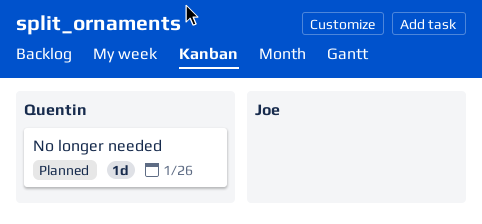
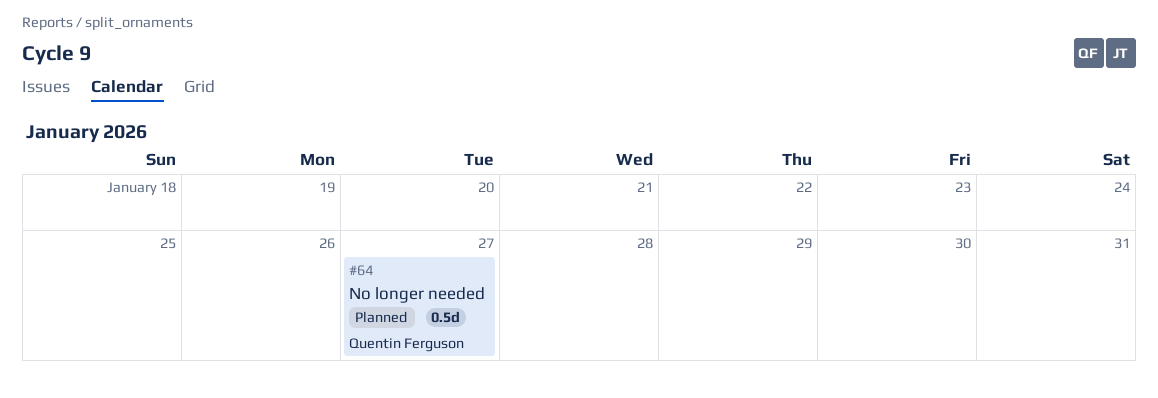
No longer needed, estimate: 1d -> 0.5d
No longer needed, due: Jan 26 -> Jan 27

